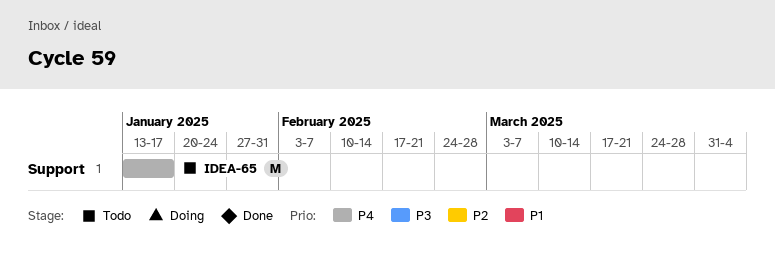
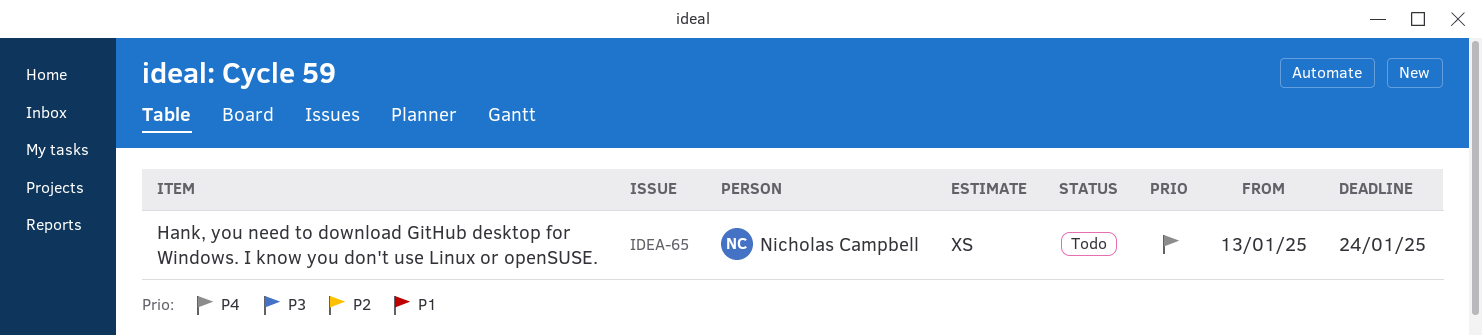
IDEA-65, estimate: M -> XS
IDEA-65, due: Jan 17 -> Jan 24

